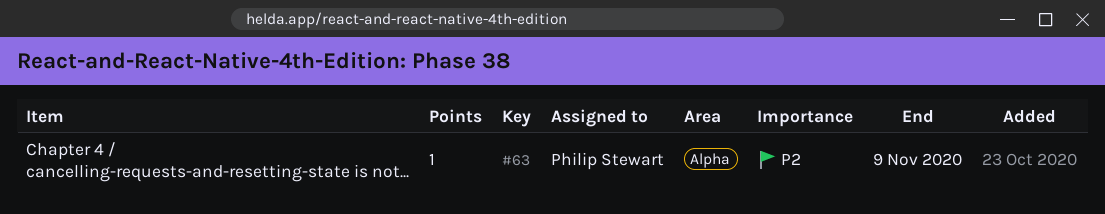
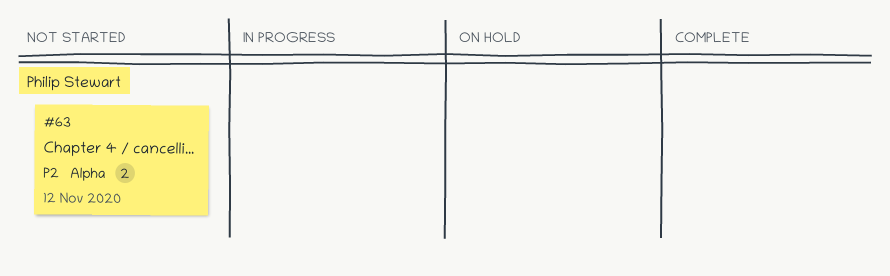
#63, estimate: 1 -> 2
#63, due: Nov 9 -> Nov 12

